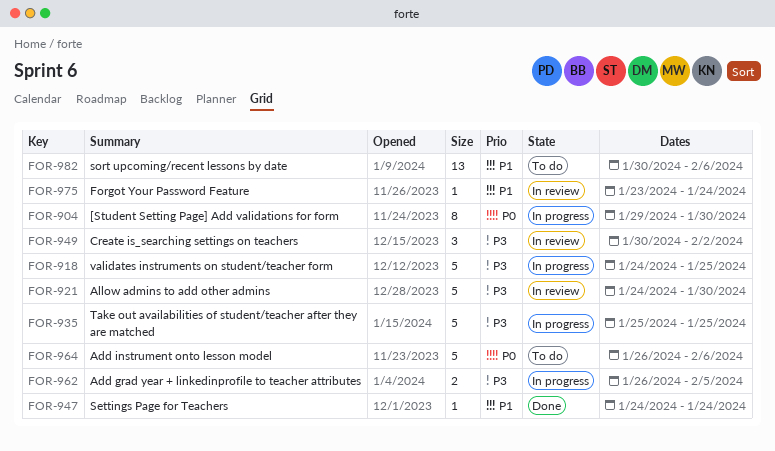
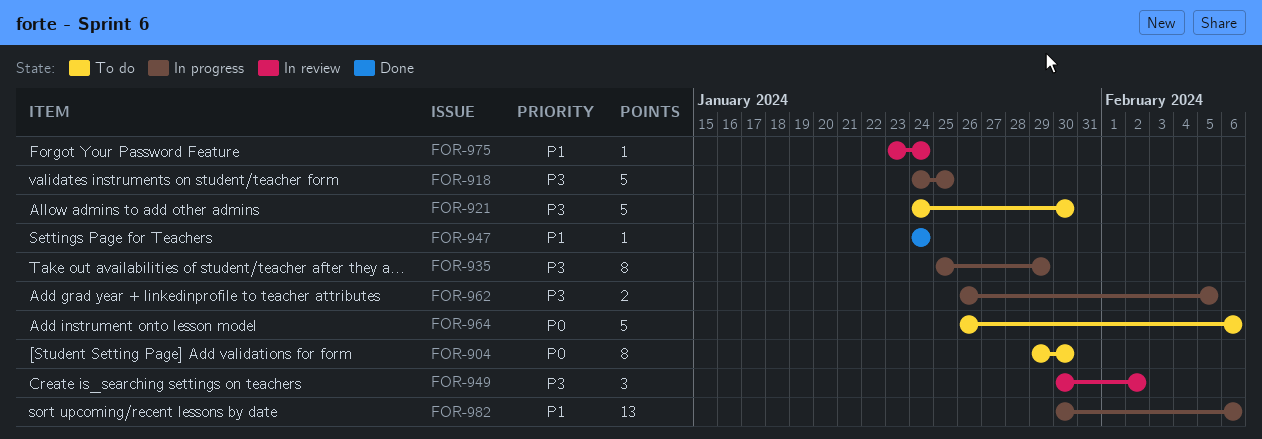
FOR-904, status: In progress -> To do
FOR-921, status: In review -> To do
FOR-935, estimate: 5 -> 8
FOR-935, due: Jan 25 -> Jan 29
FOR-982, status: To do -> In progress

